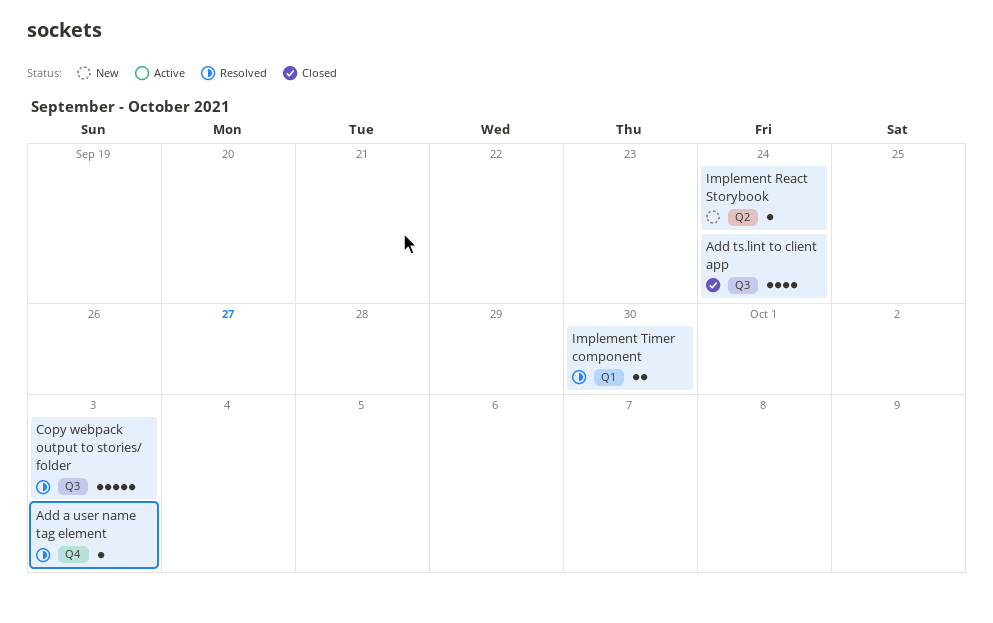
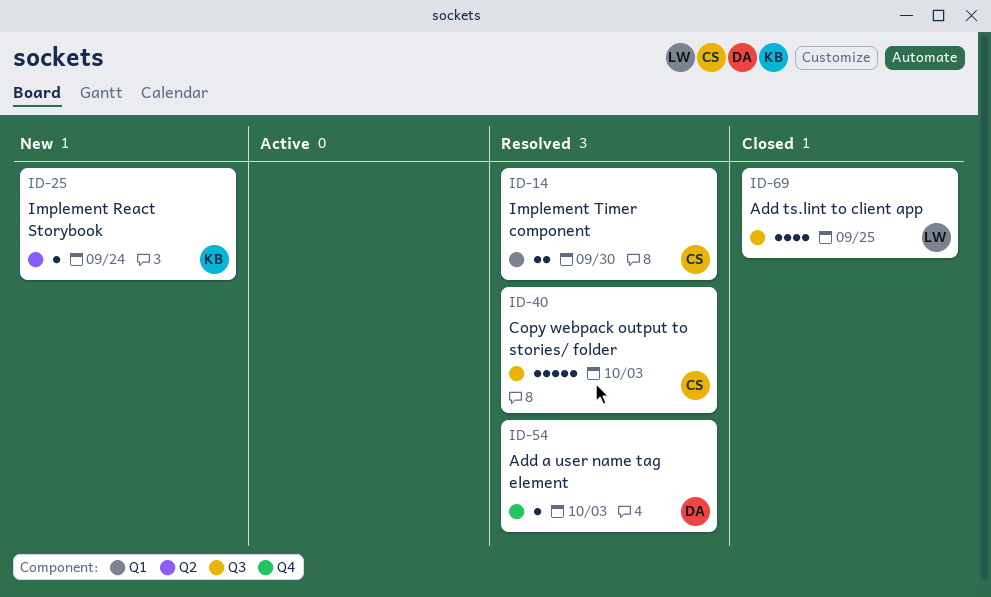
Add ts.lint to client app, due: Sep 24 -> Sep 25

